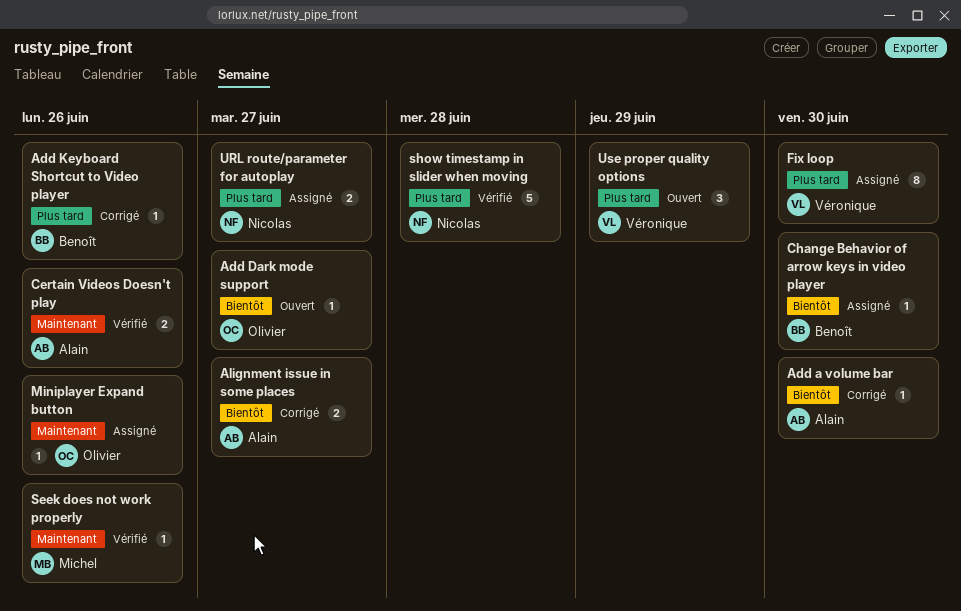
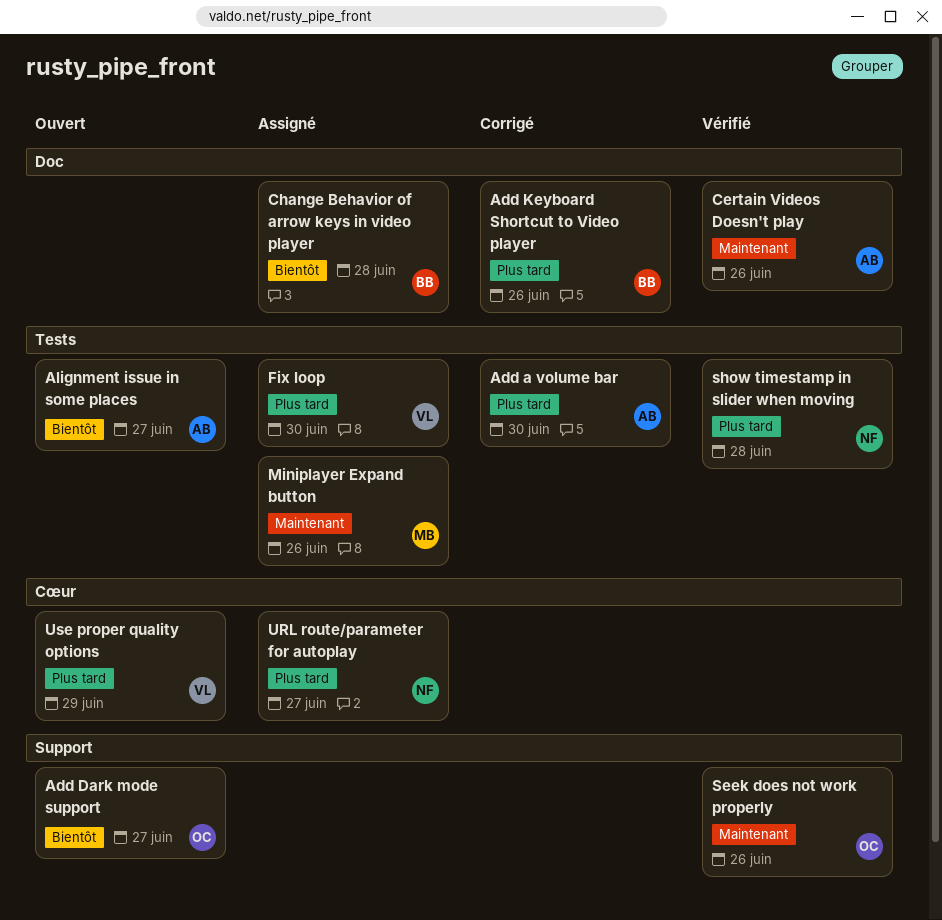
Add a volume bar, priority: Bientôt -> Plus tard
Alignment issue in some places, status: Corrigé -> Ouvert
Change Behavior of arrow keys in video player, due: Jun 30 -> Jun 28
Miniplayer Expand button, owner: Olivier -> Michel
Seek does not work properly, owner: Michel -> Olivier

